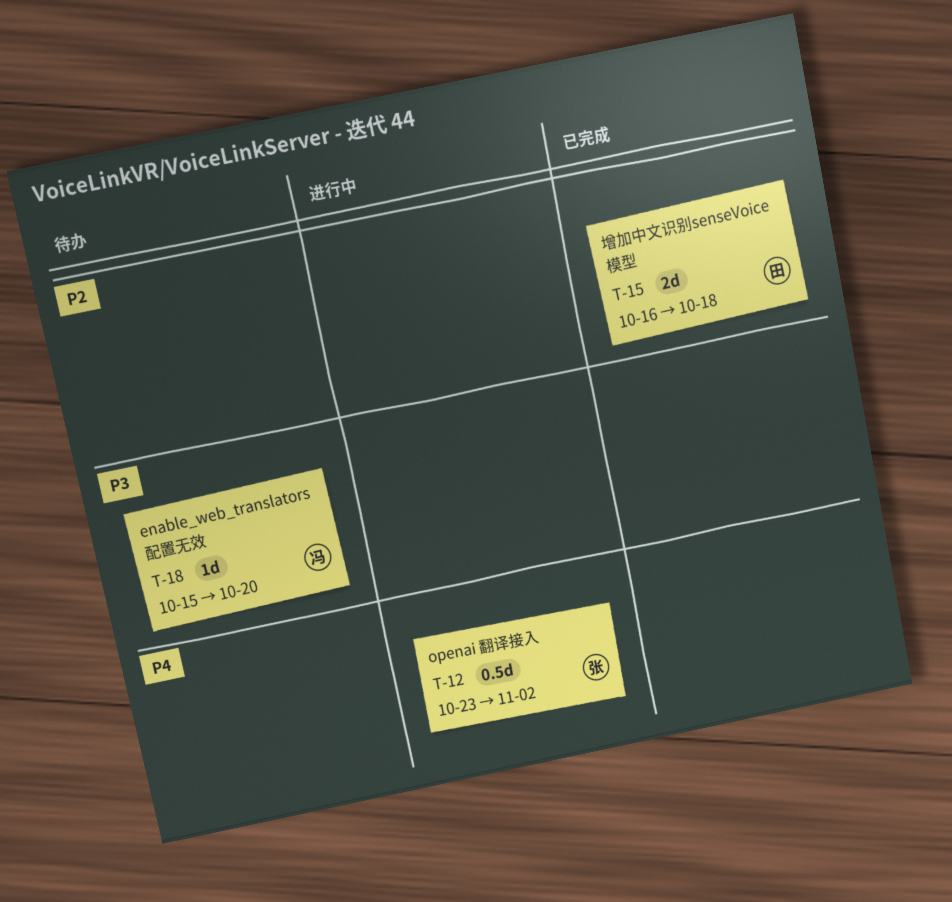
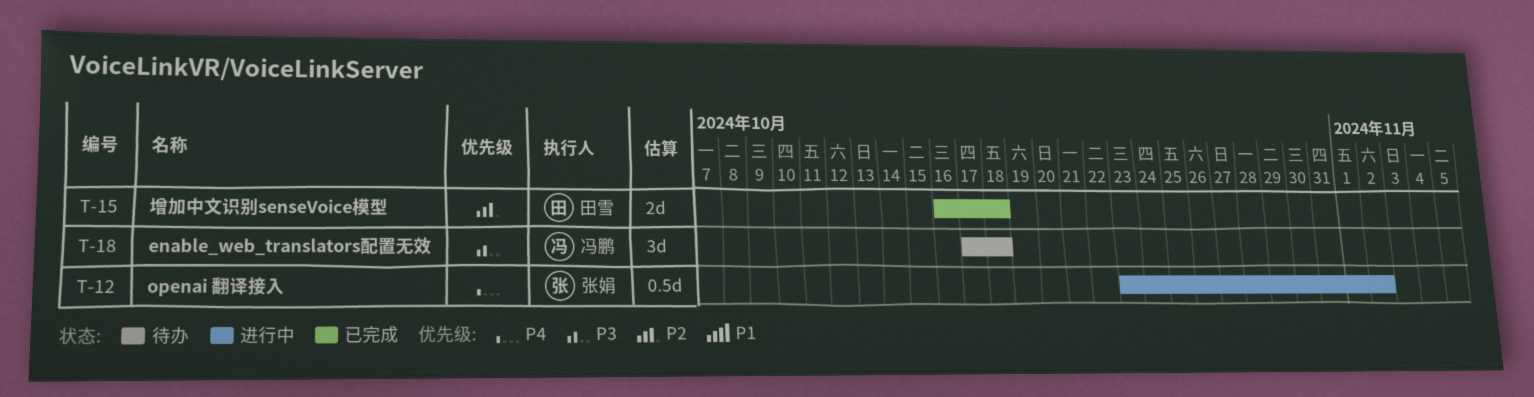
T-18, estimate: 1d -> 3d
T-18, start: Oct 15 -> Oct 17
T-18, due: Oct 20 -> Oct 18

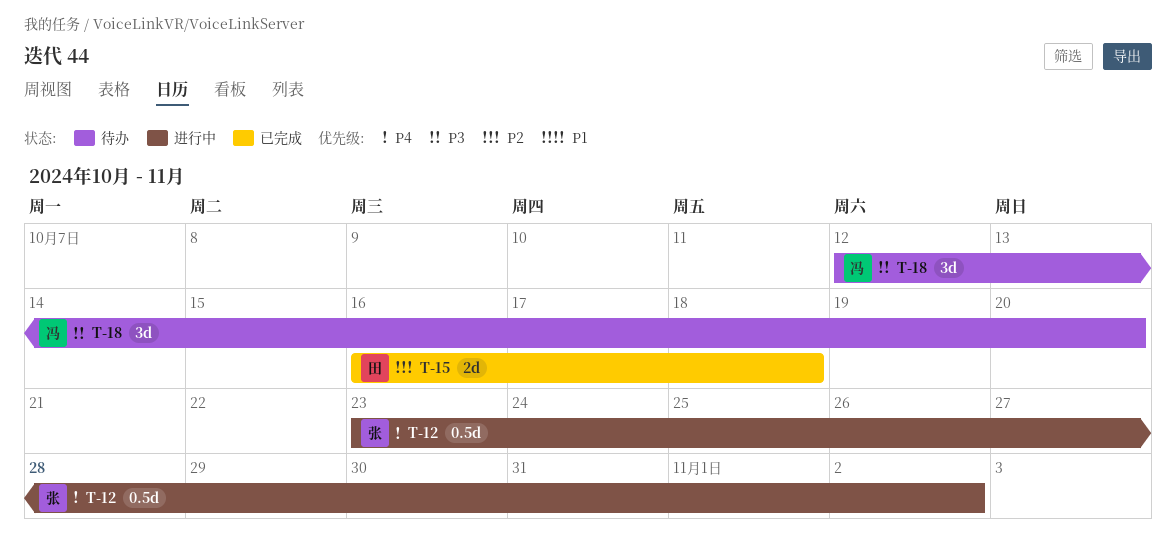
T-18, start: Oct 17 -> Oct 12
T-18, due: Oct 18 -> Oct 20

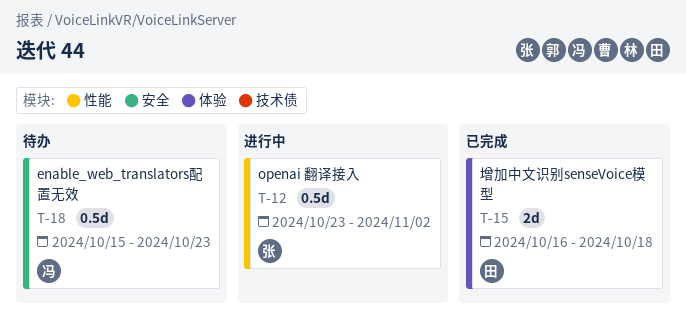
T-18, estimate: 3d -> 0.5d
T-18, start: Oct 12 -> Oct 15
T-18, due: Oct 20 -> Oct 23

